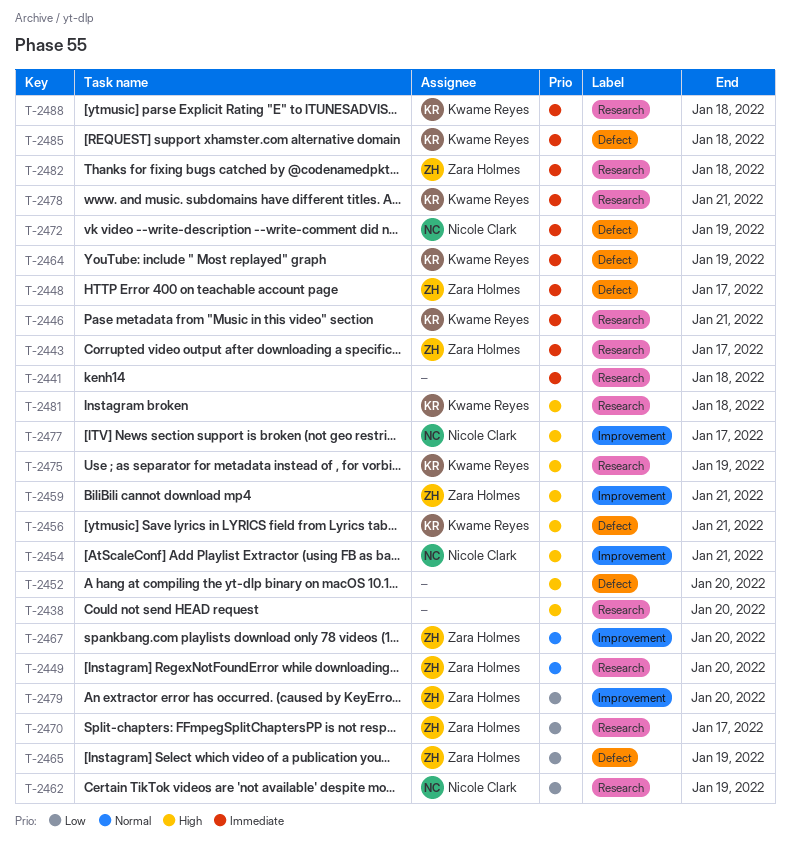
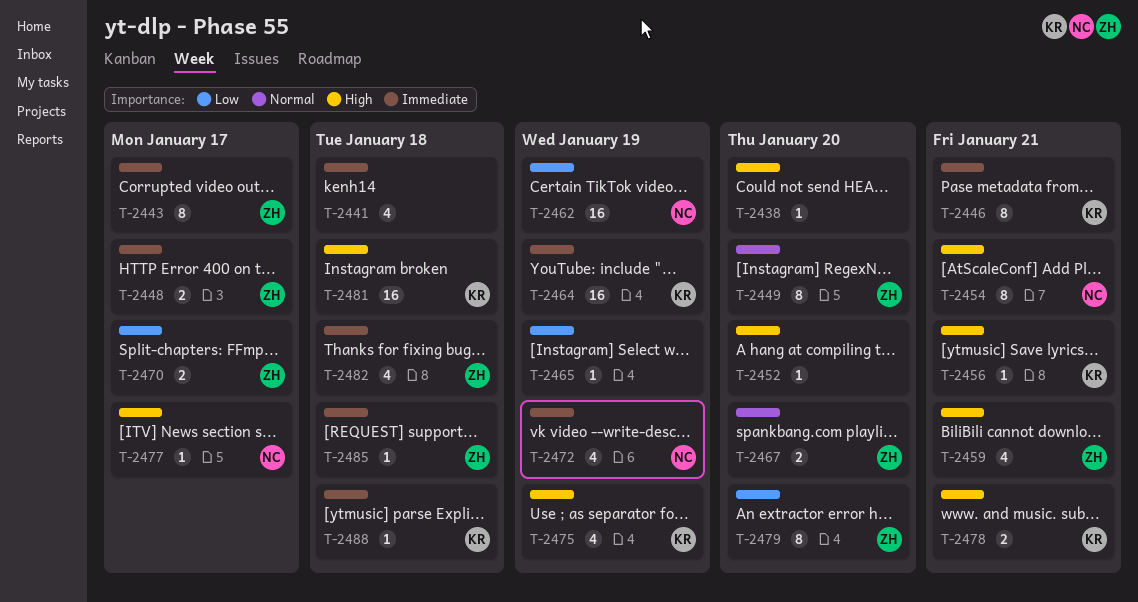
T-2465, owner: Zara Holmes -> none
T-2478, priority: Immediate -> High
T-2485, owner: Kwame Reyes -> Zara Holmes

